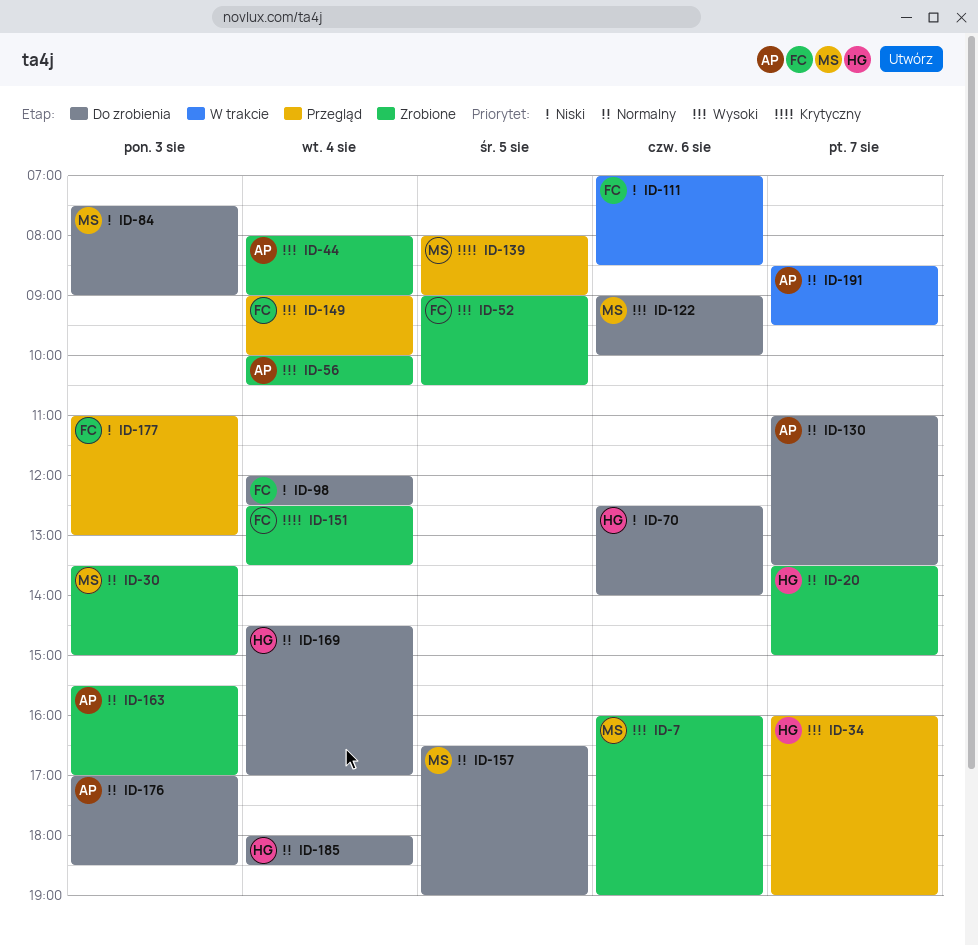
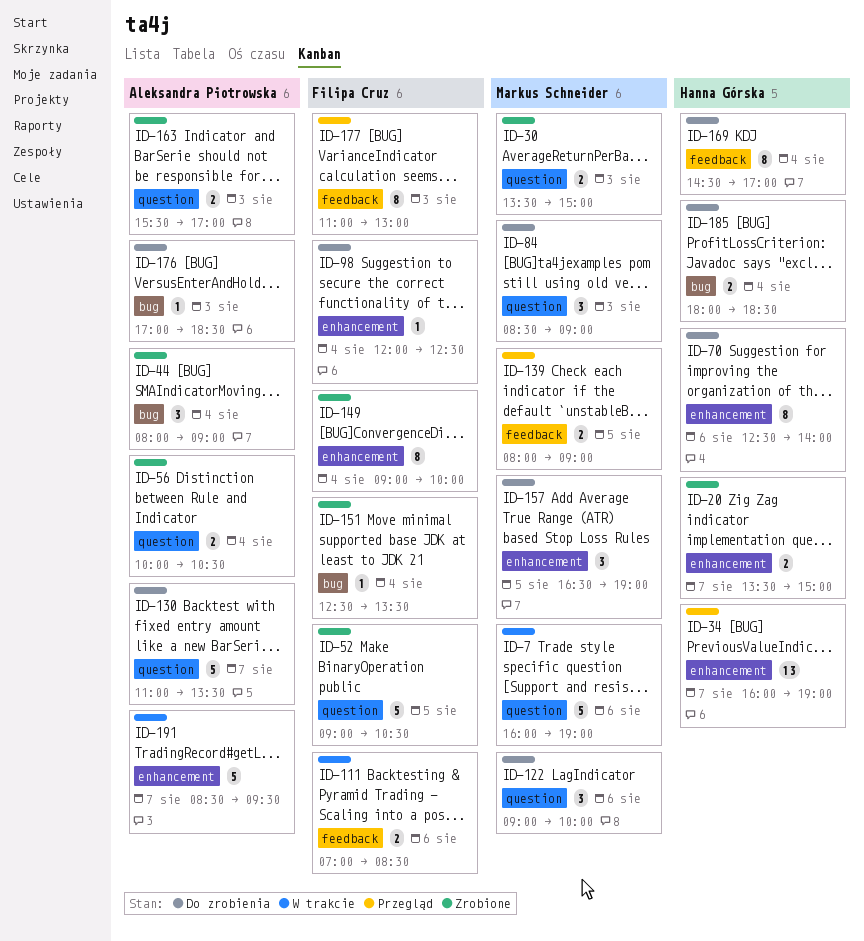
ID-7, status: Zrobione -> W trakcie
ID-84, begins: 07:30 -> 08:30
ID-149, status: Przegląd -> Zrobione

